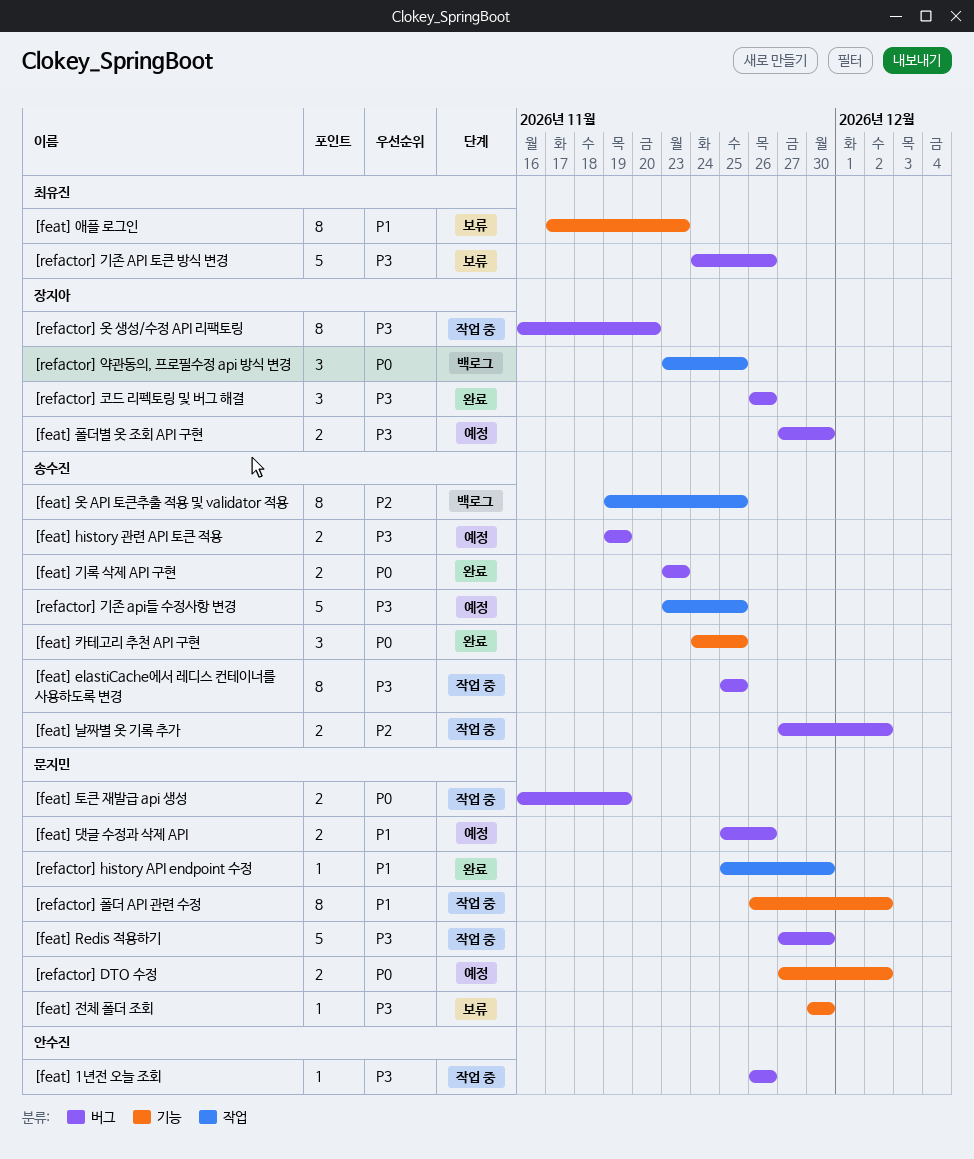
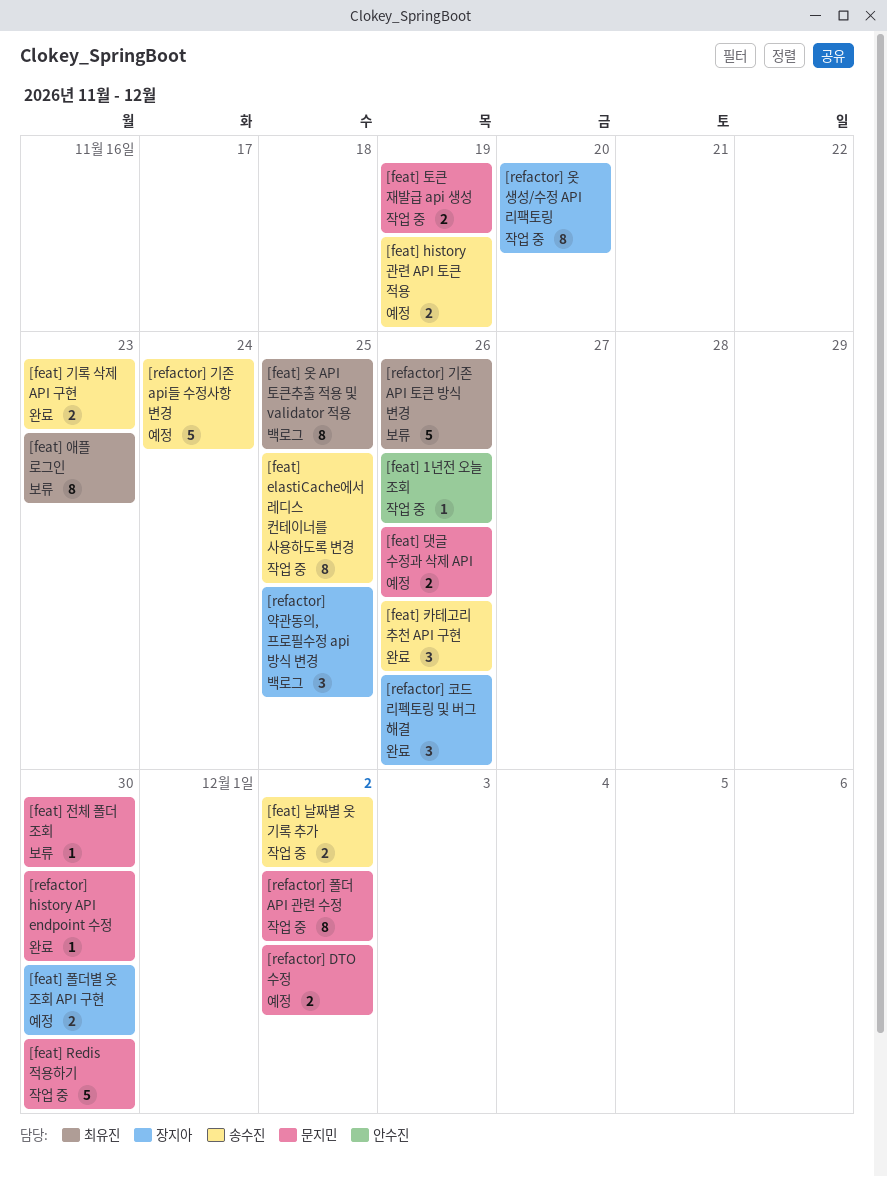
[feat] 옷 API 토큰추출 적용 및 validator 적용, owner: 송수진 -> 최유진
[feat] 카테고리 추천 API 구현, due: Nov 25 -> Nov 26
[refactor] 기존 api들 수정사항 변경, due: Nov 25 -> Nov 24

